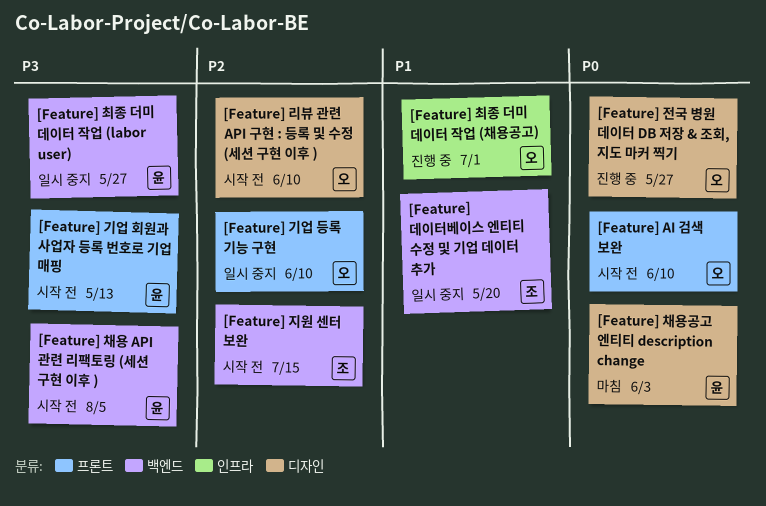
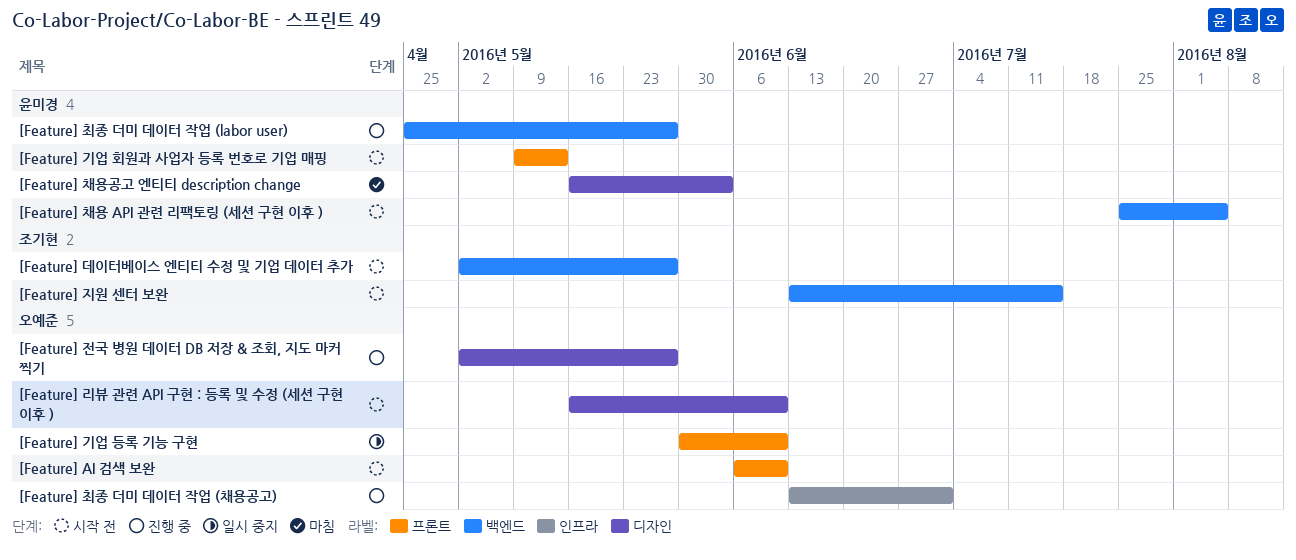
[Feature] 데이터베이스 엔티티 수정 및 기업 데이터 추가, status: 일시 중지 -> 시작 전
[Feature] 데이터베이스 엔티티 수정 및 기업 데이터 추가, due: May 20 -> May 27
[Feature] 최종 더미 데이터 작업 (labor user), status: 일시 중지 -> 진행 중

